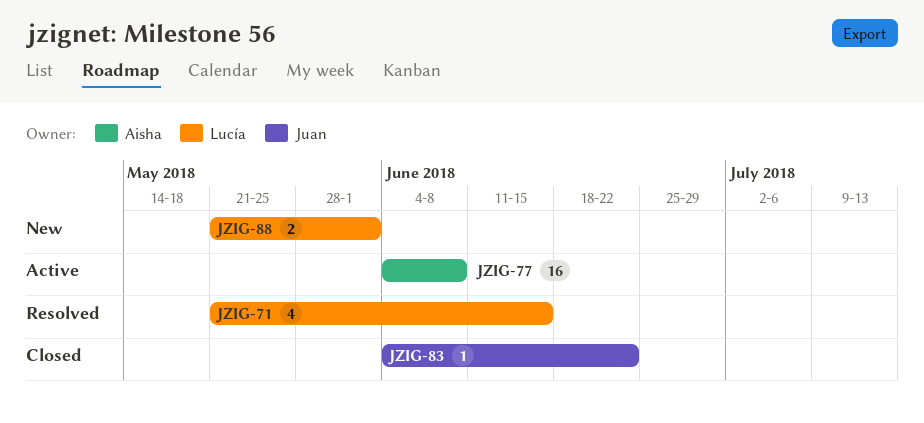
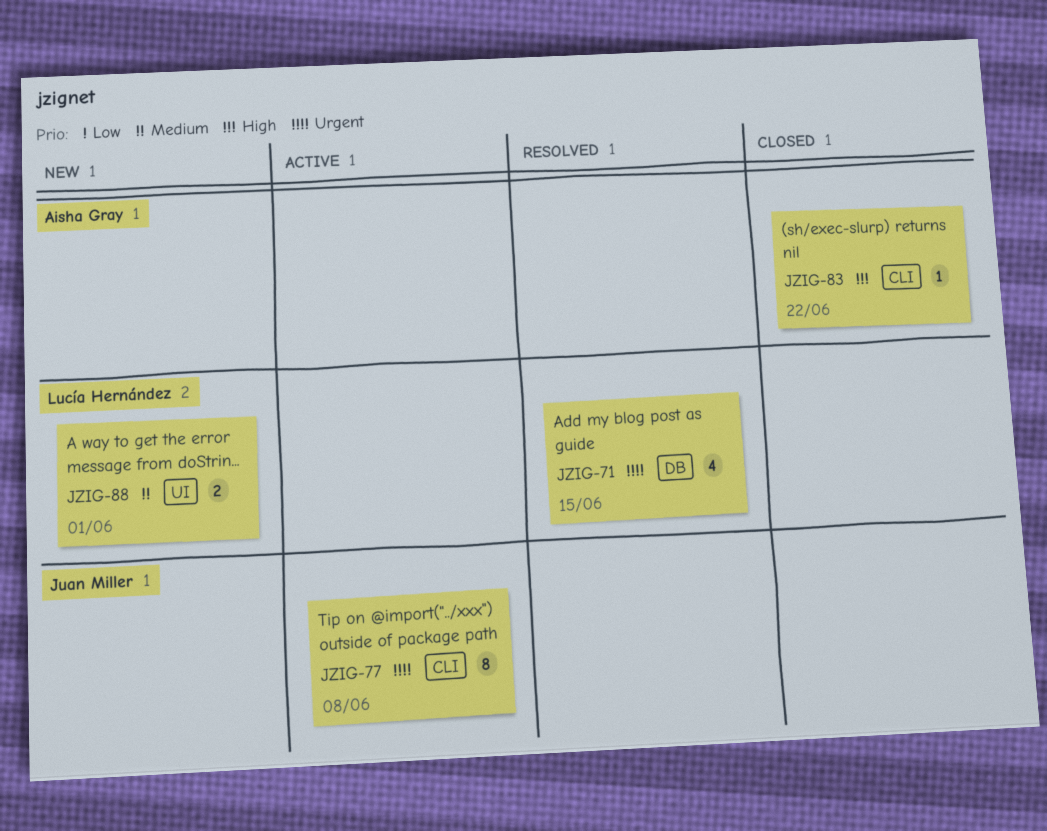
JZIG-77, owner: Aisha Gray -> Juan Miller
JZIG-77, estimate: 16 -> 8
JZIG-83, owner: Juan Miller -> Aisha Gray

